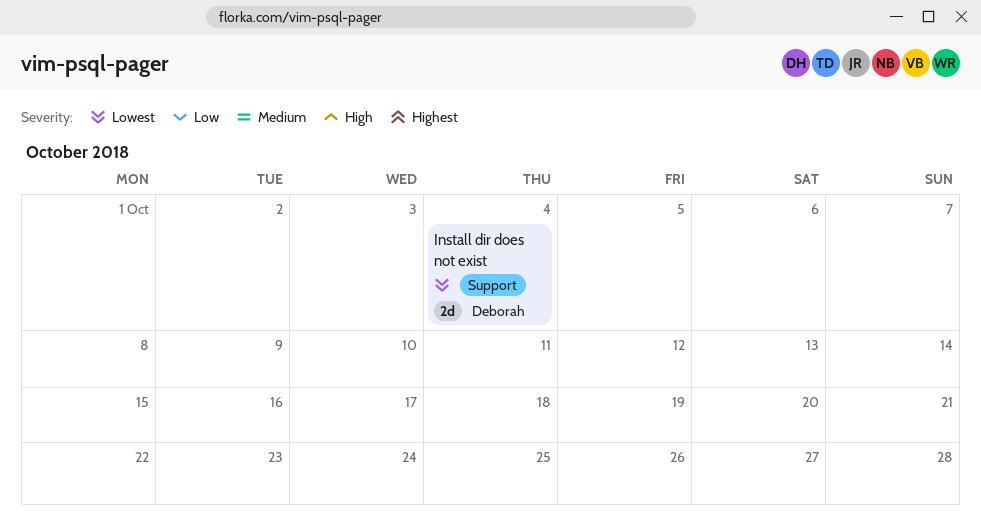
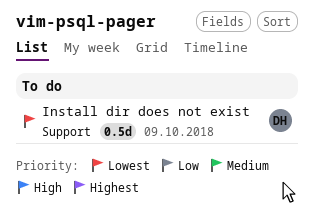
Install dir does not exist, estimate: 2d -> 0.5d
Install dir does not exist, due: Oct 4 -> Oct 9

